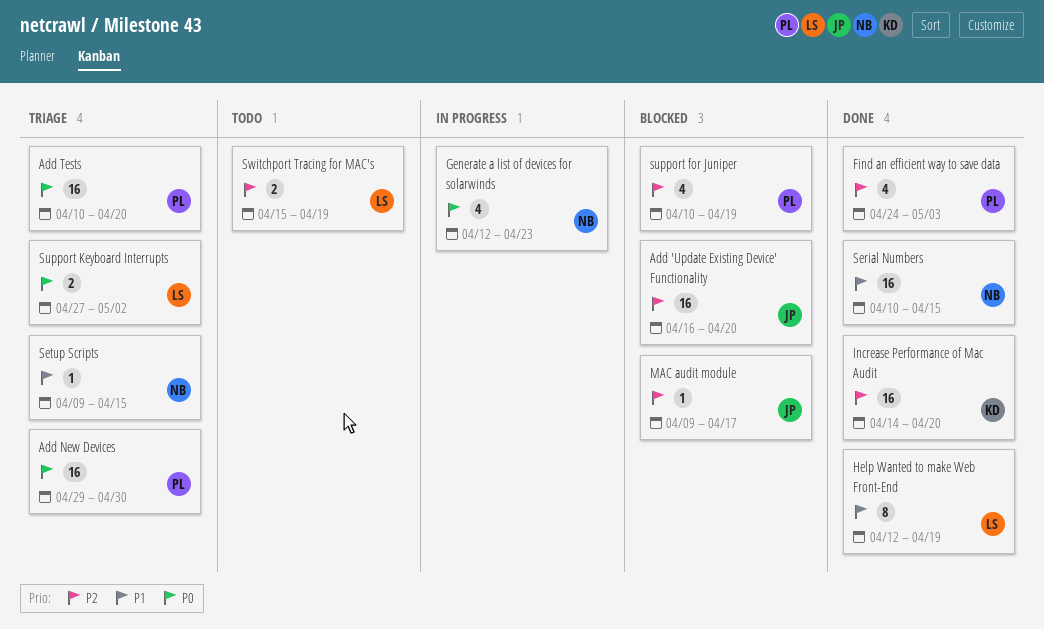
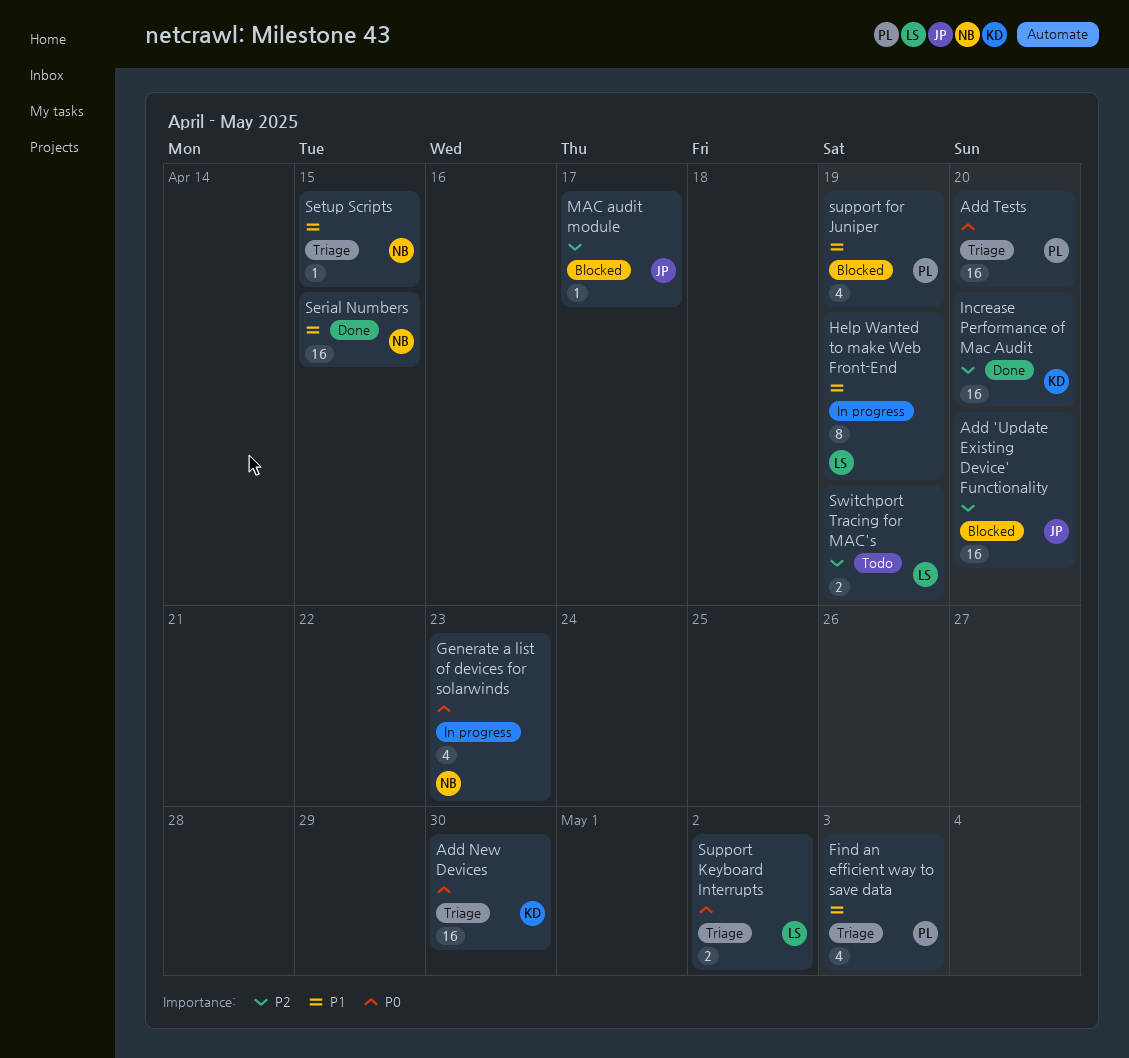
Add New Devices, owner: PL -> KD
Find an efficient way to save data, status: Done -> Triage
Find an efficient way to save data, priority: P2 -> P1
Help Wanted to make Web Front-End, status: Done -> In progress
support for Juniper, priority: P2 -> P1

